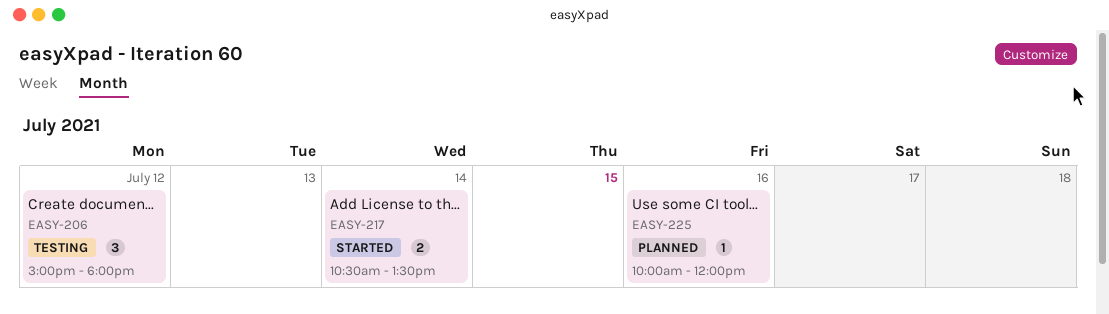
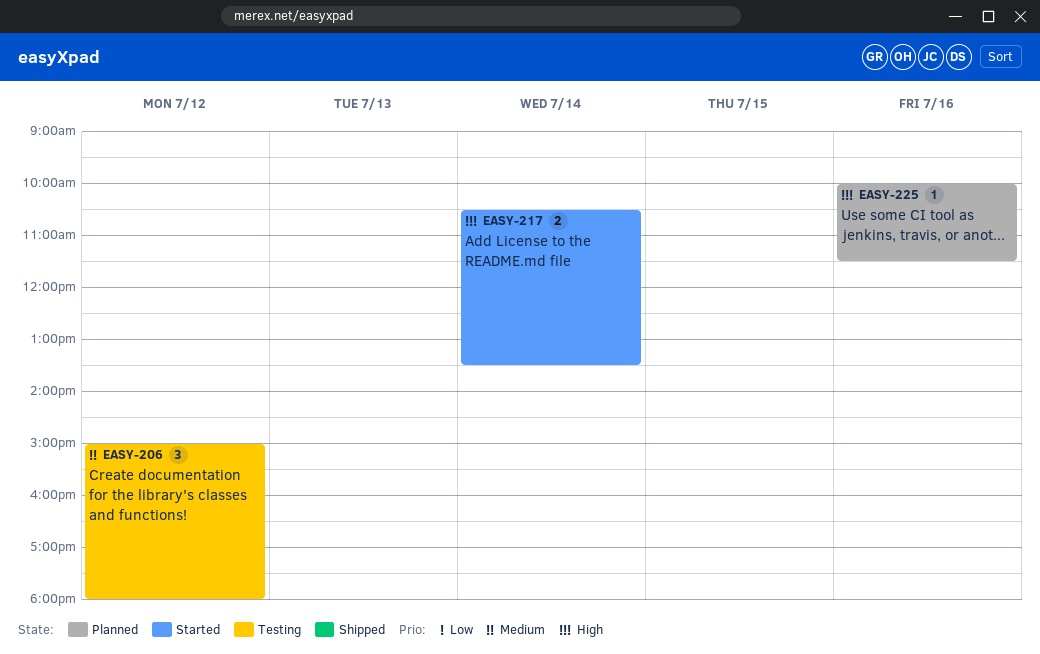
EASY-225, ends: 12:00 -> 11:30

